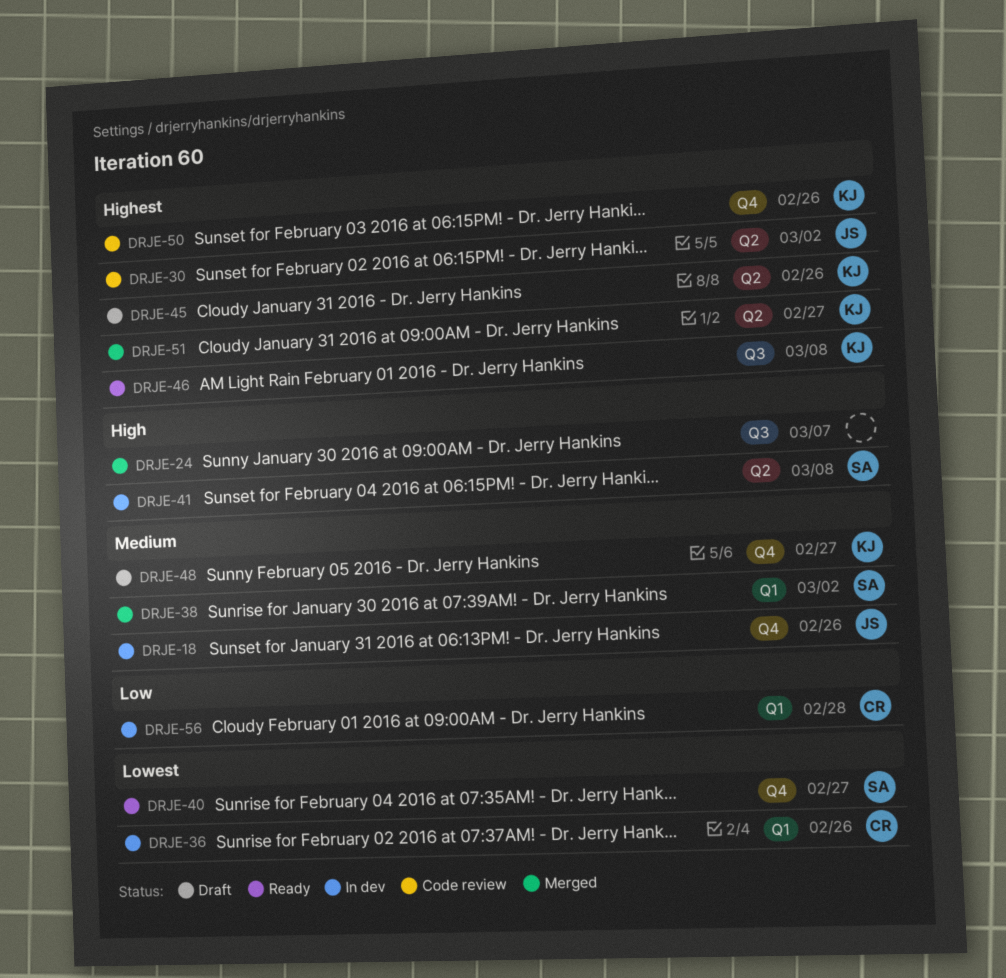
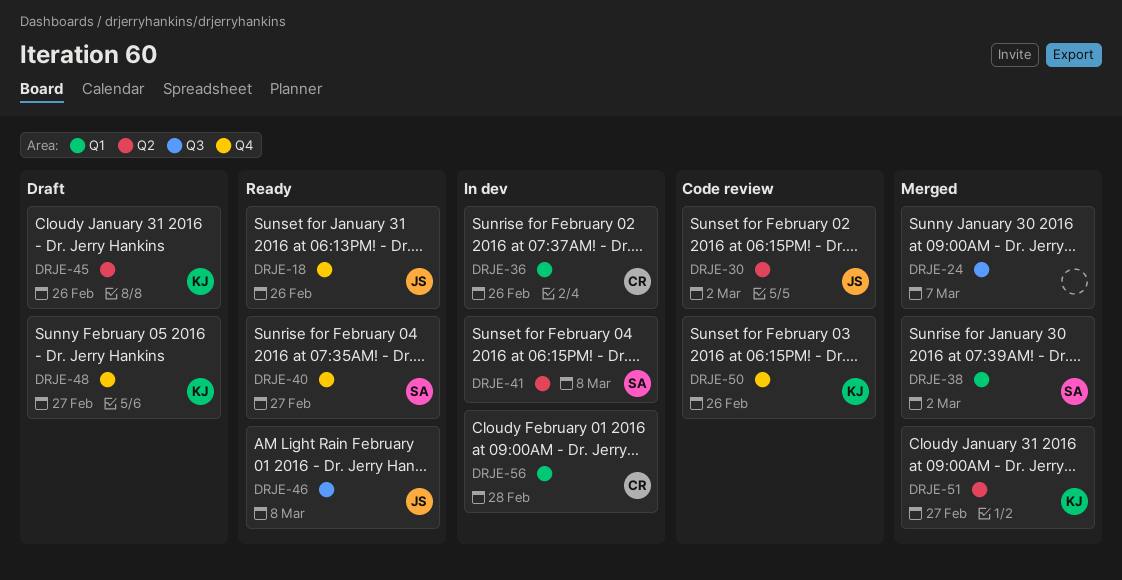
DRJE-18, status: In dev -> Ready
DRJE-46, owner: KJ -> JS

